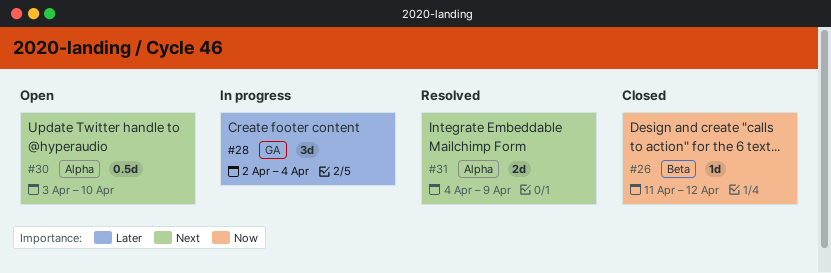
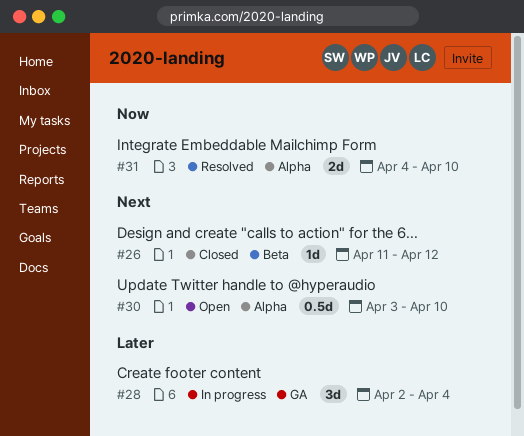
#26, priority: Now -> Next
#31, priority: Next -> Now
#31, due: Apr 9 -> Apr 10

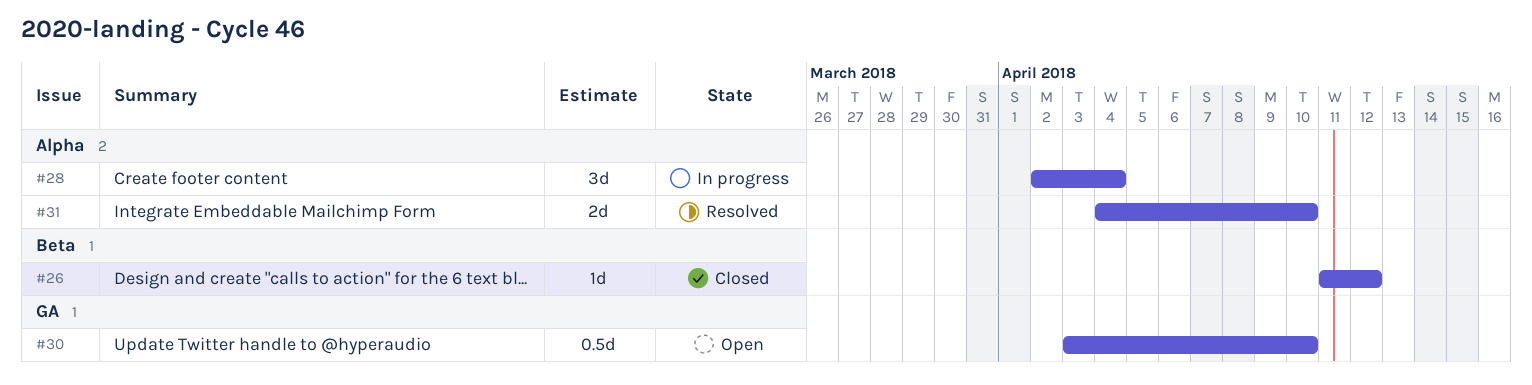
#28, label: GA -> Alpha
#30, label: Alpha -> GA

